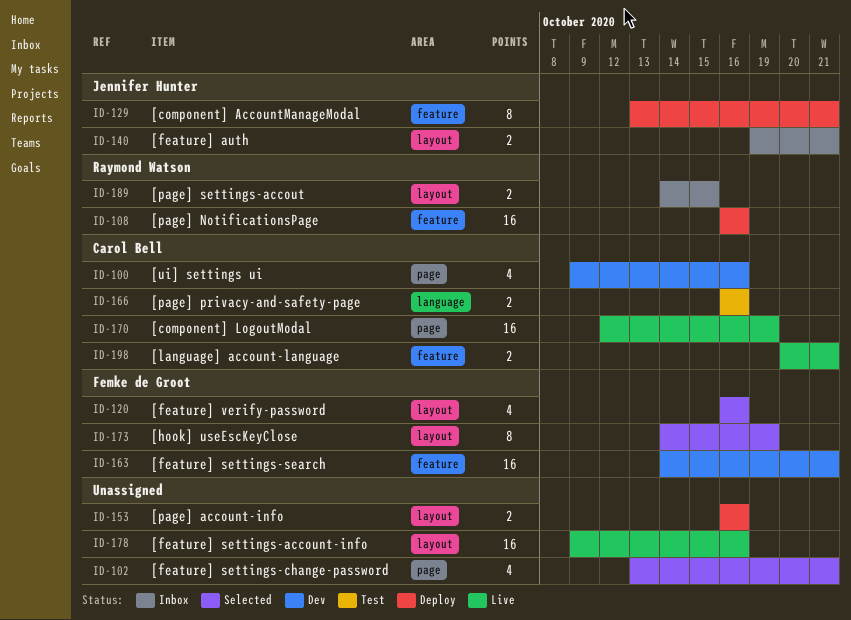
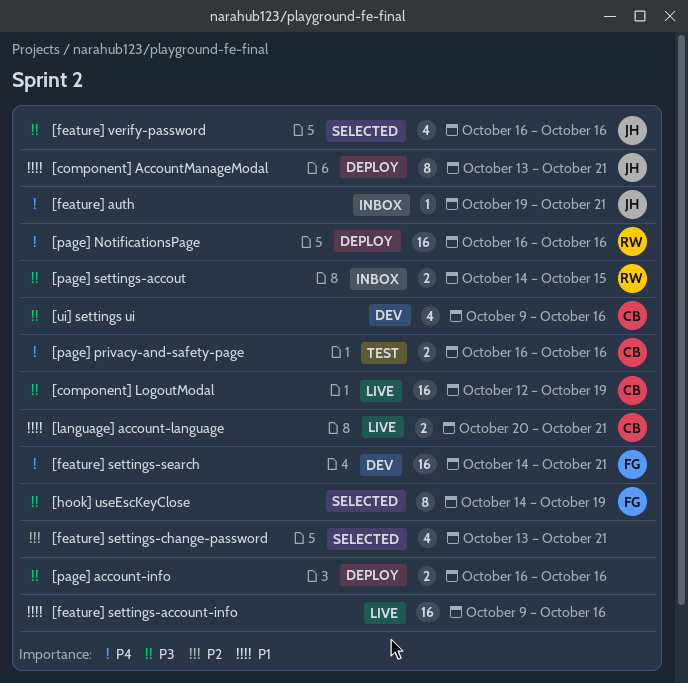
[feature] auth, estimate: 2 -> 1
[feature] verify-password, owner: Femke de Groot -> Jennifer Hunter

